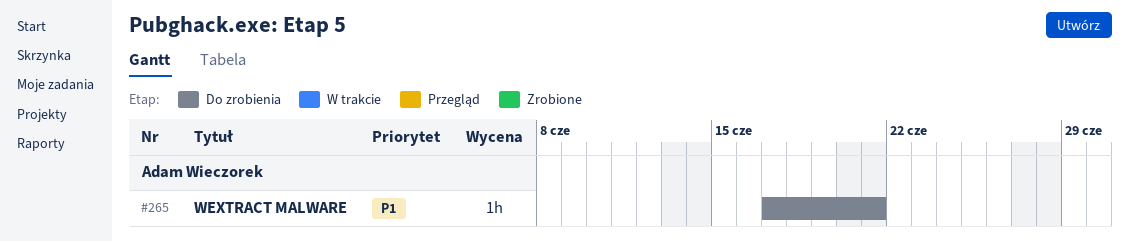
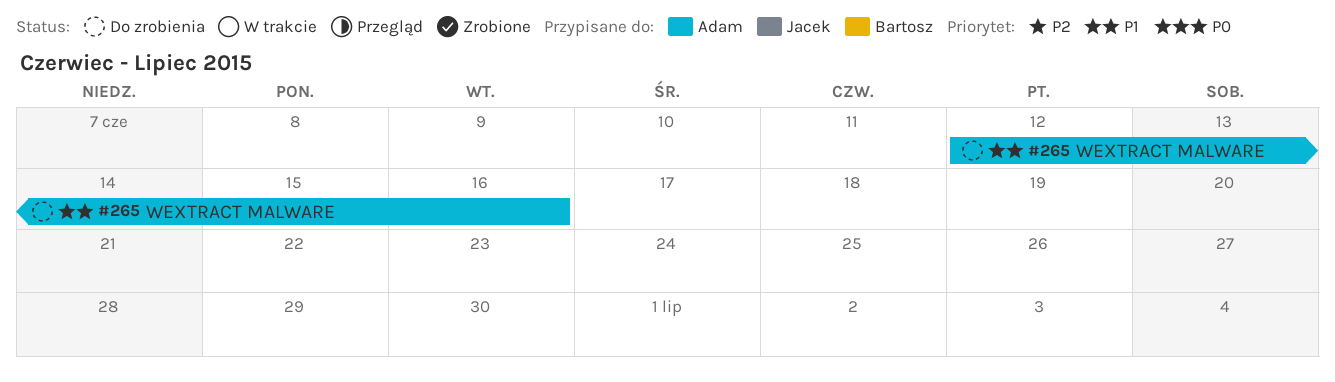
#265, start: Jun 17 -> Jun 12
#265, due: Jun 21 -> Jun 16

